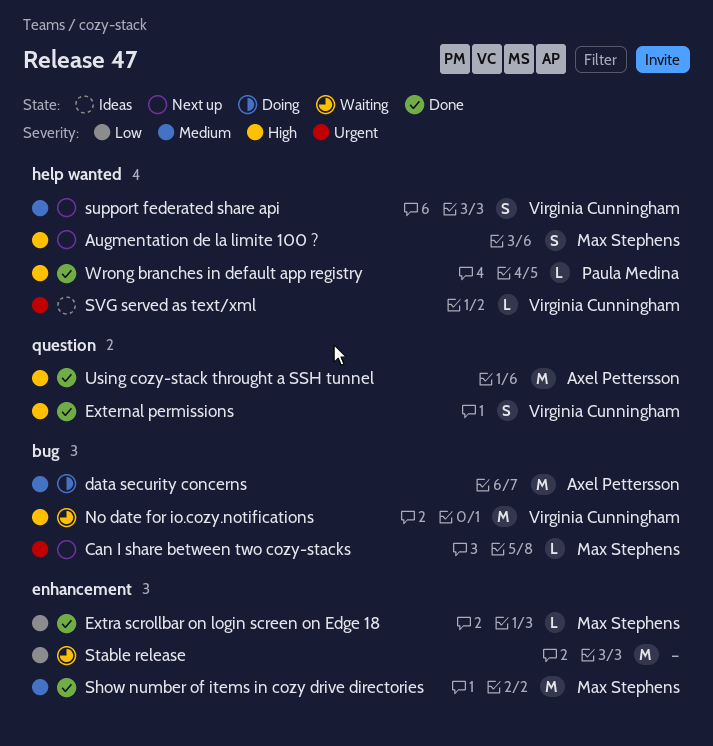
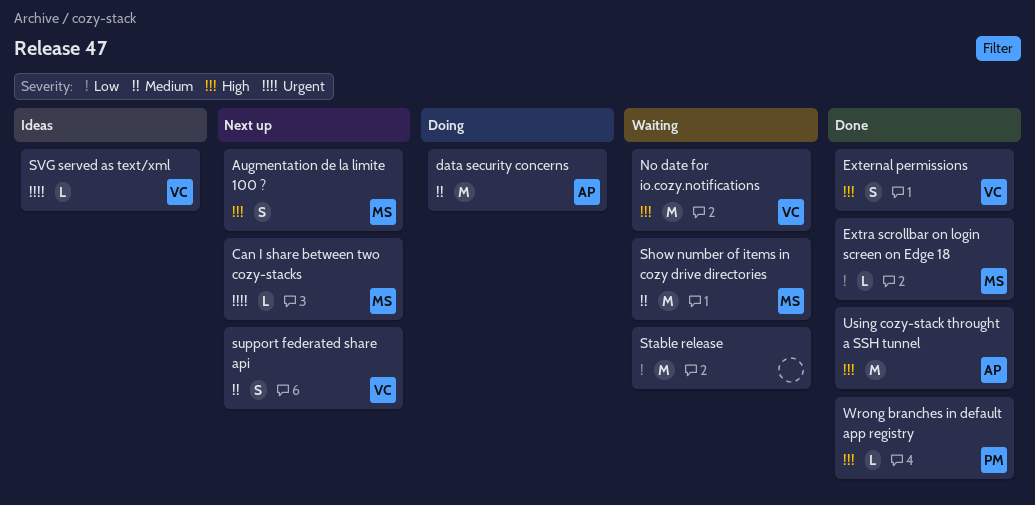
Show number of items in cozy drive directories, status: Done -> Waiting

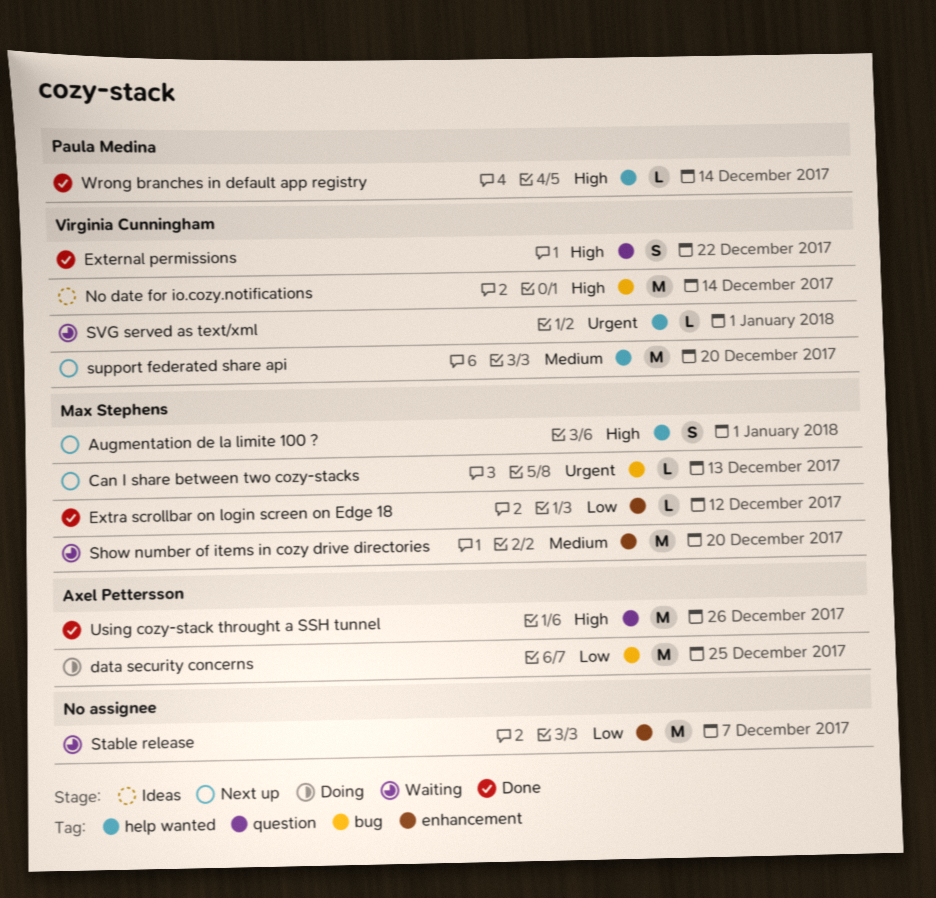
data security concerns, priority: Medium -> Low
No date for io.cozy.notifications, status: Waiting -> Ideas
support federated share api, estimate: S -> M
SVG served as text/xml, status: Ideas -> Waiting

